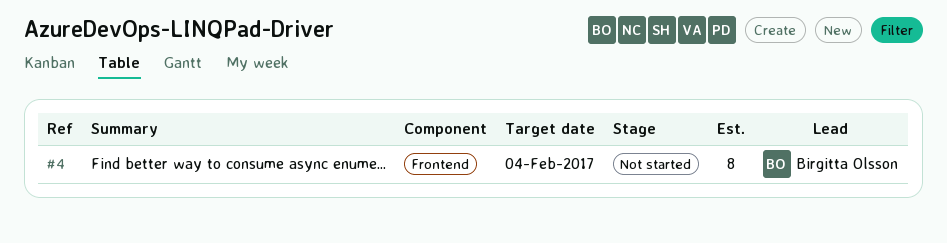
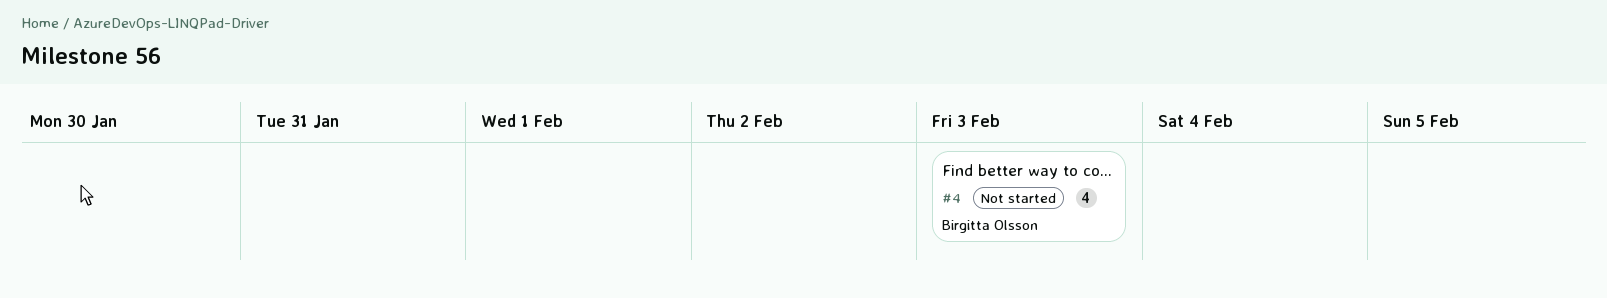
#4, estimate: 8 -> 4
#4, due: Feb 4 -> Feb 3

